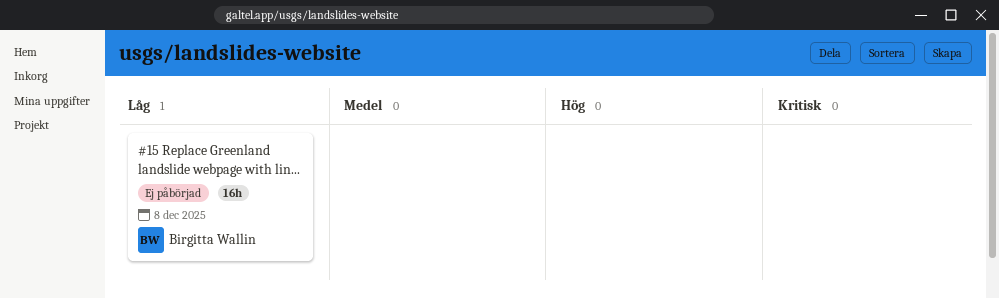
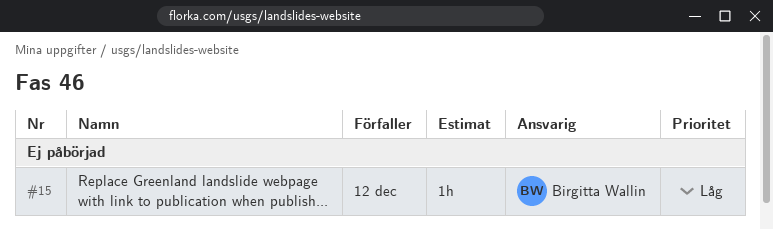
#15, estimate: 16h -> 1h
#15, due: Dec 8 -> Dec 12

